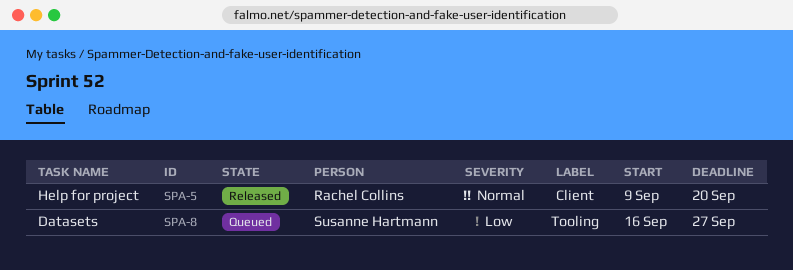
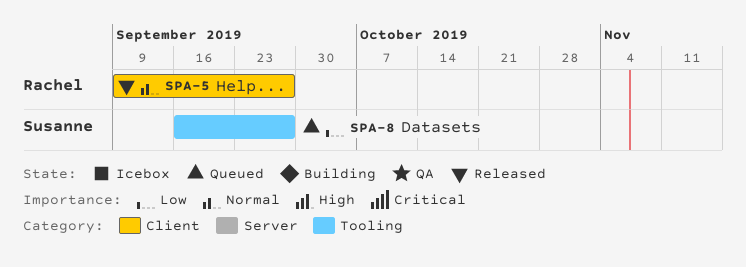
SPA-5, due: Sep 20 -> Sep 27

